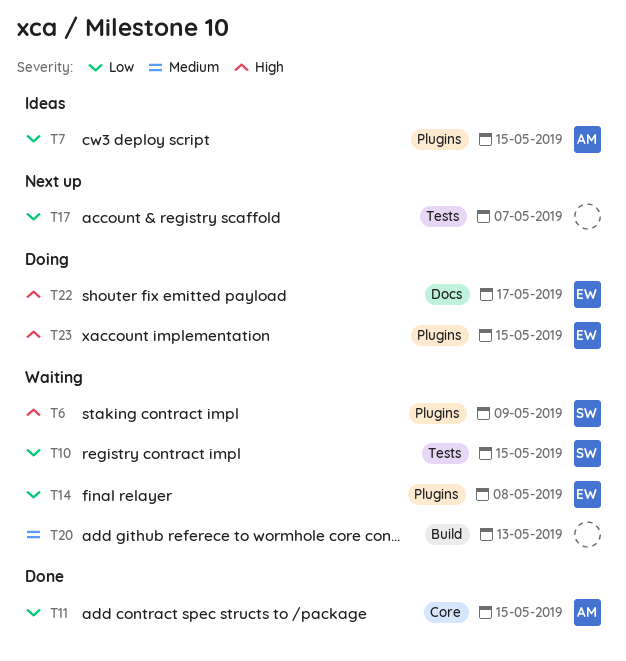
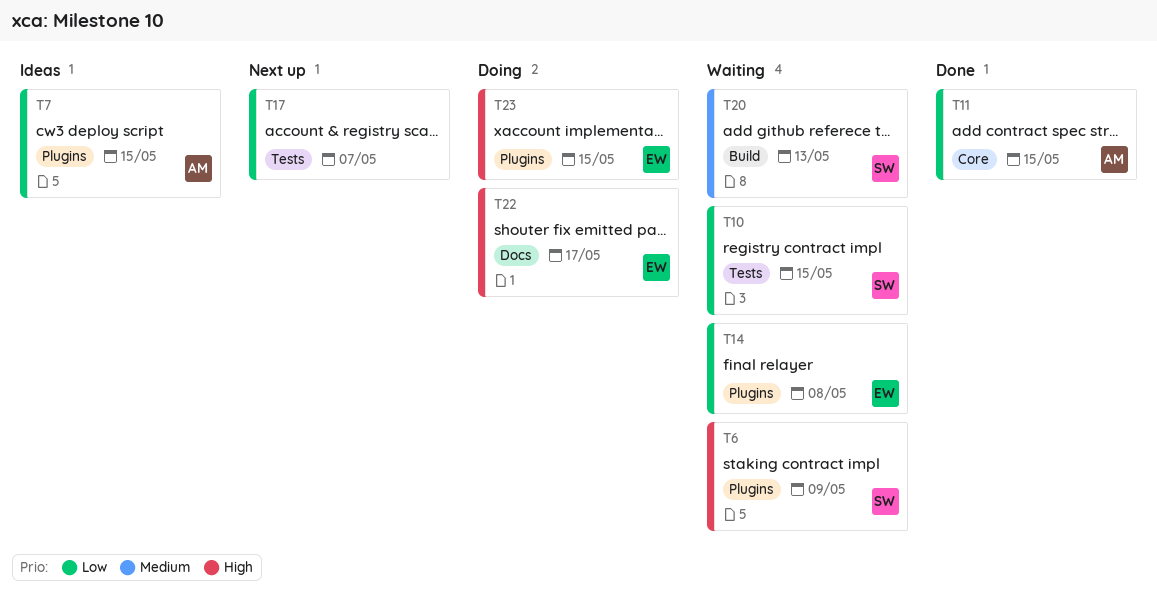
T20, owner: none -> SW

